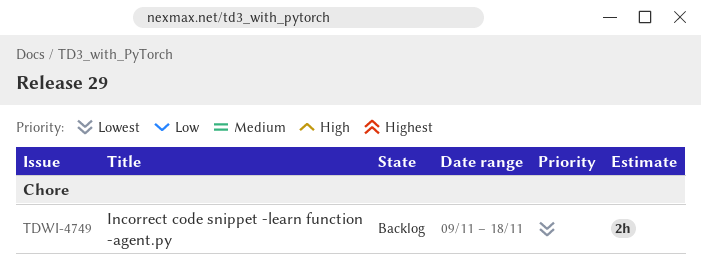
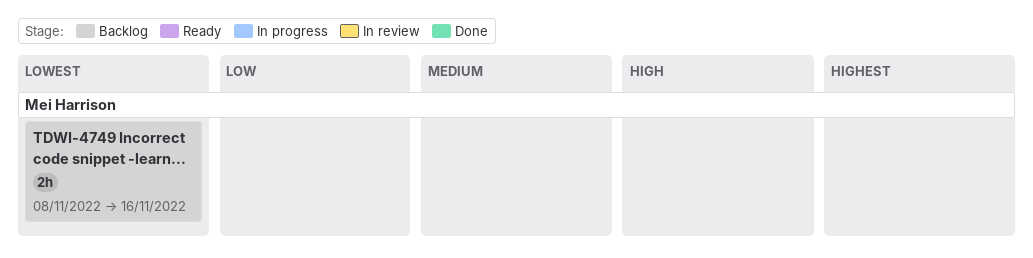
TDWI-4749, start: Nov 9 -> Nov 8
TDWI-4749, due: Nov 18 -> Nov 16

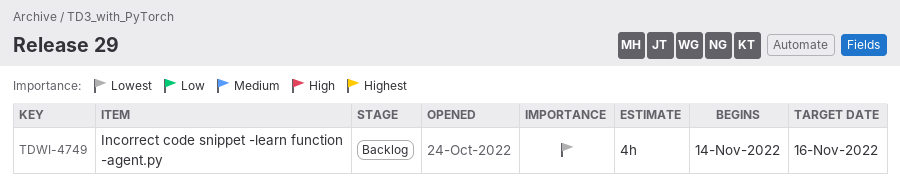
TDWI-4749, estimate: 2h -> 4h
TDWI-4749, start: Nov 8 -> Nov 14

